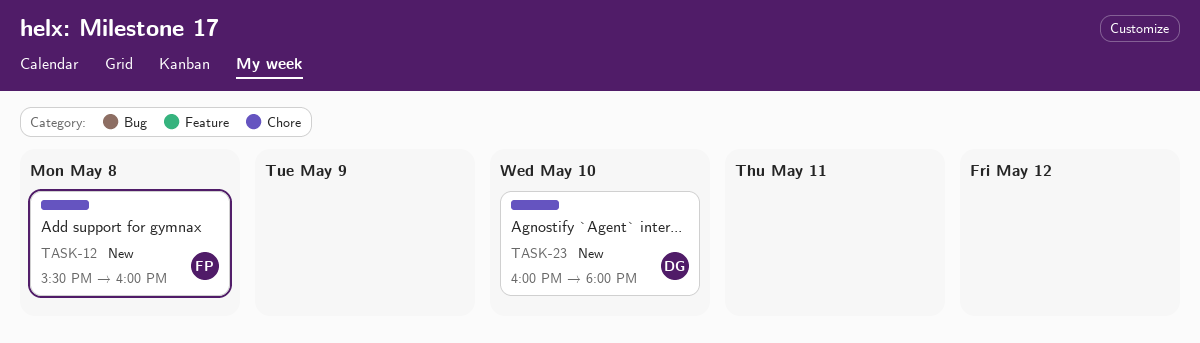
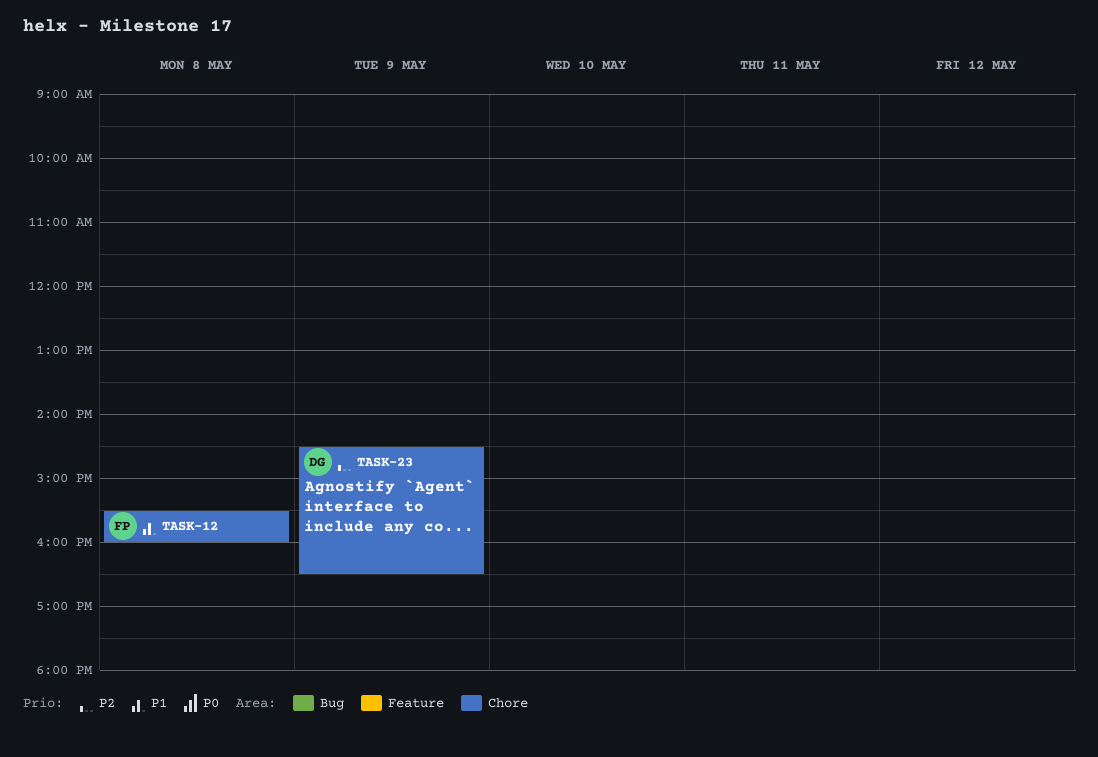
TASK-23, day: May 10 -> May 9
TASK-23, begins: 16:00 -> 14:30
TASK-23, ends: 18:00 -> 16:30

